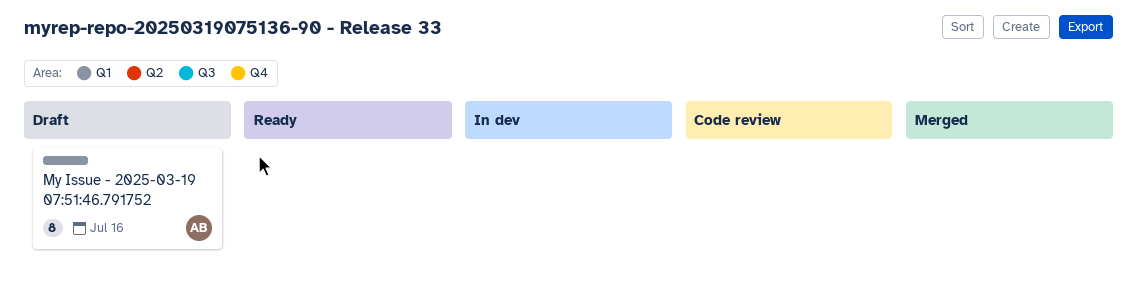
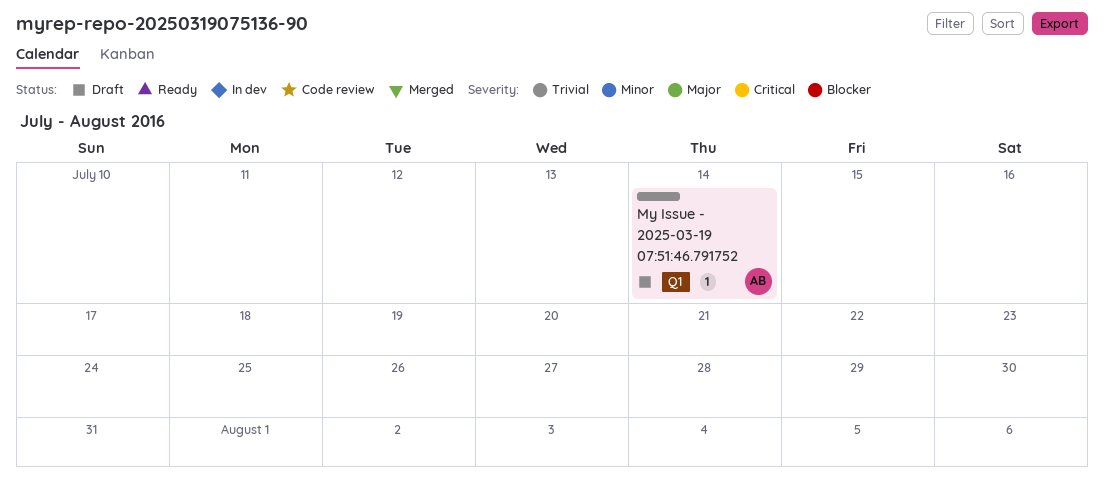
My Issue - 2025-03-19 07:51:46.791752, estimate: 8 -> 1
My Issue - 2025-03-19 07:51:46.791752, due: Jul 16 -> Jul 14

